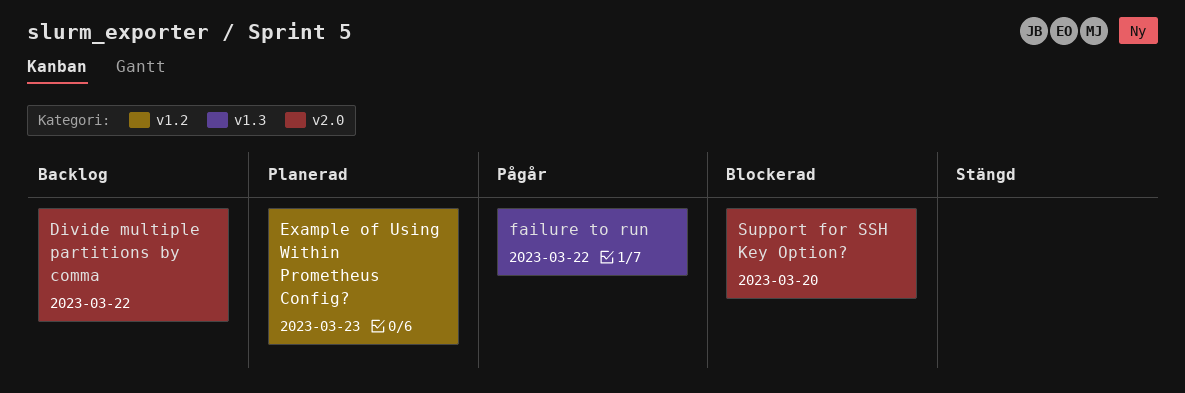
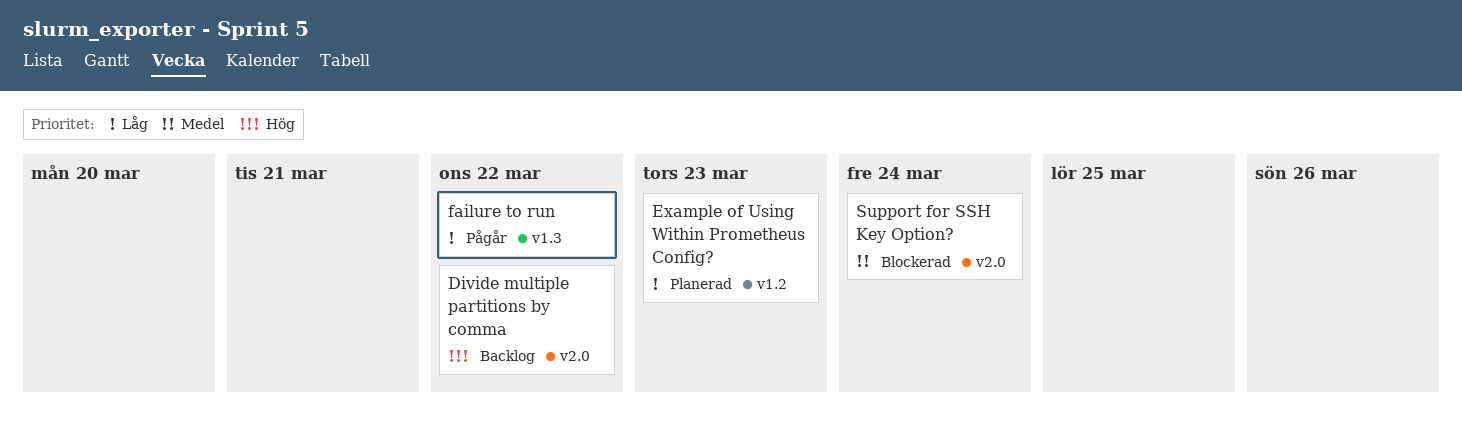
Support for SSH Key Option?, due: Mar 20 -> Mar 24

